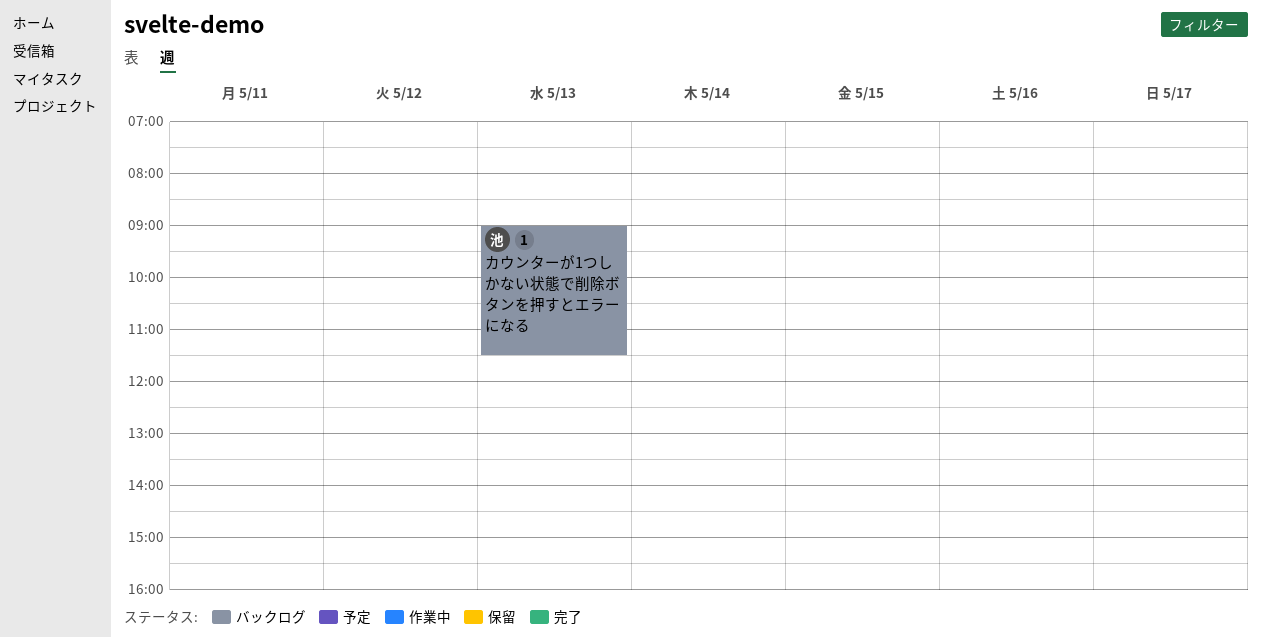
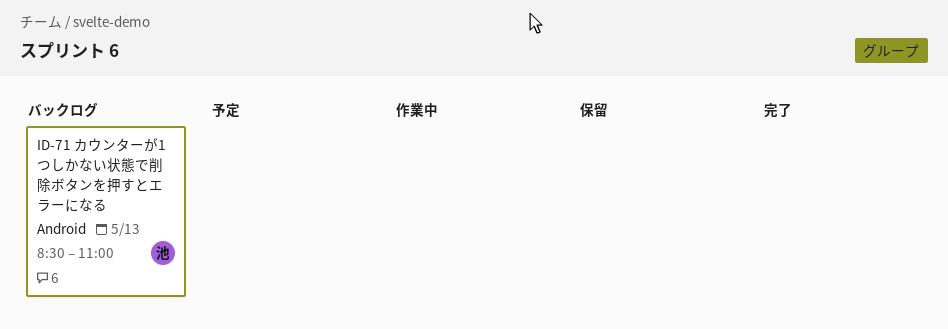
カウンターが1つしかない状態で削除ボタンを押すとエラーになる, begins: 09:00 -> 08:30
カウンターが1つしかない状態で削除ボタンを押すとエラーになる, ends: 11:30 -> 11:00

